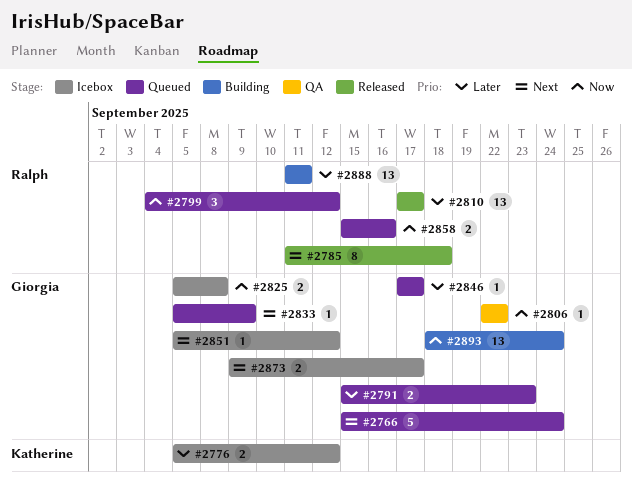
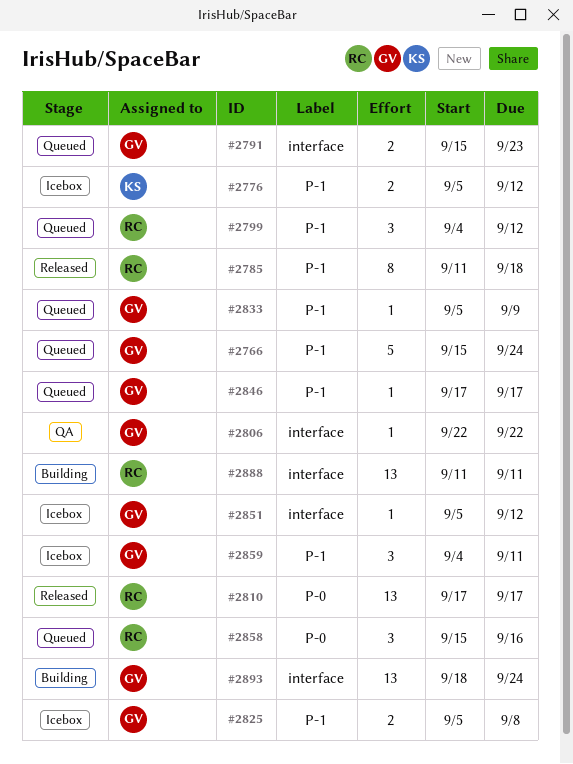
#2858, estimate: 2 -> 3
#2859: none -> present
#2873: present -> none

